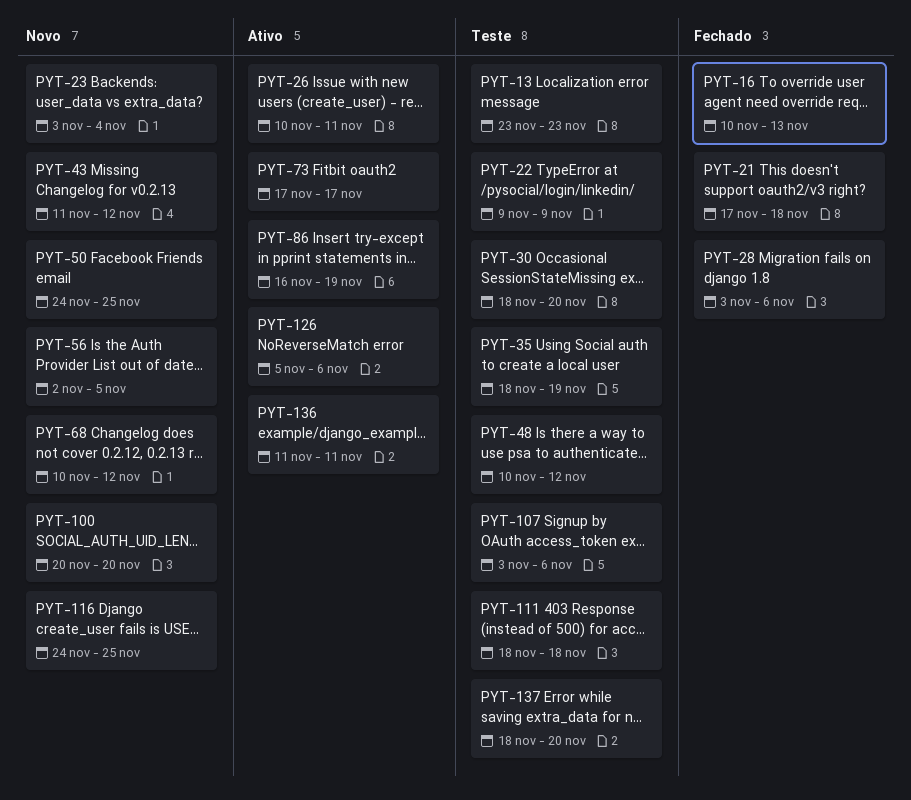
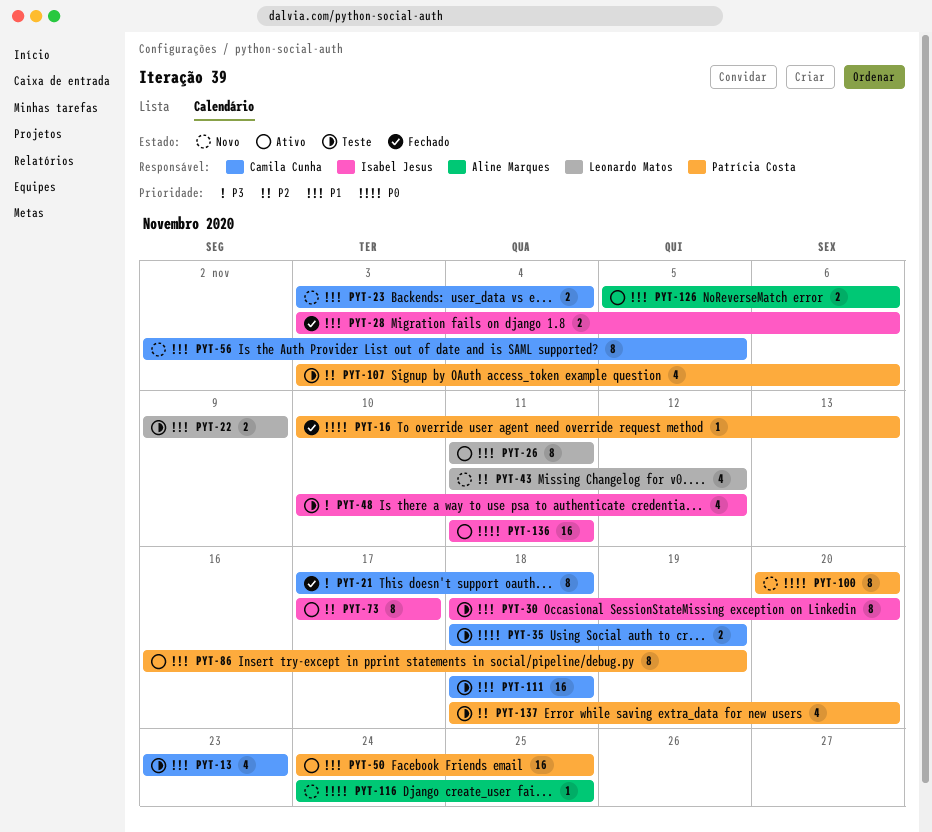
PYT-26, start: Nov 10 -> Nov 11
PYT-50, status: Novo -> Ativo
PYT-68: present -> none

